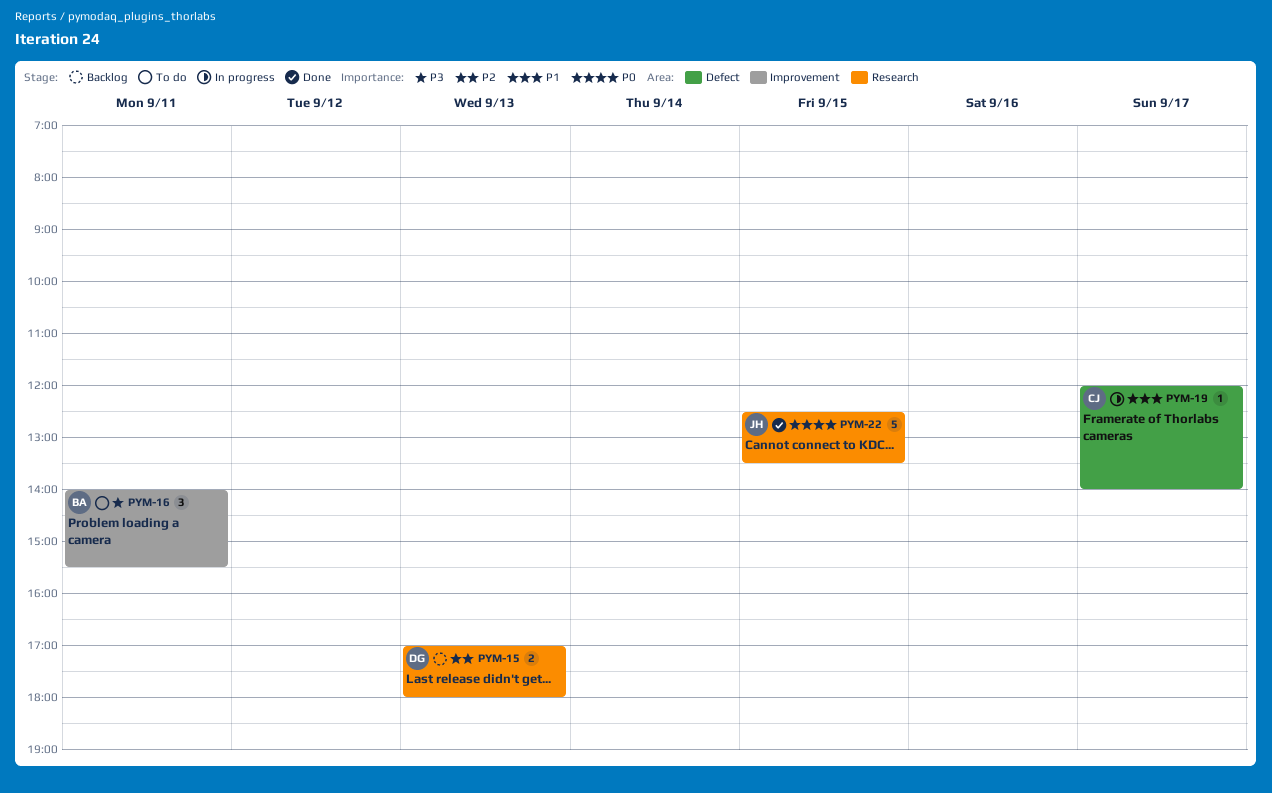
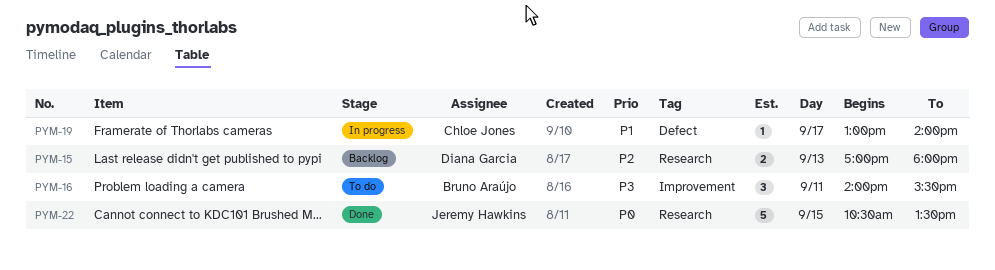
PYM-19, begins: 12:00 -> 13:00
PYM-22, begins: 12:30 -> 10:30

